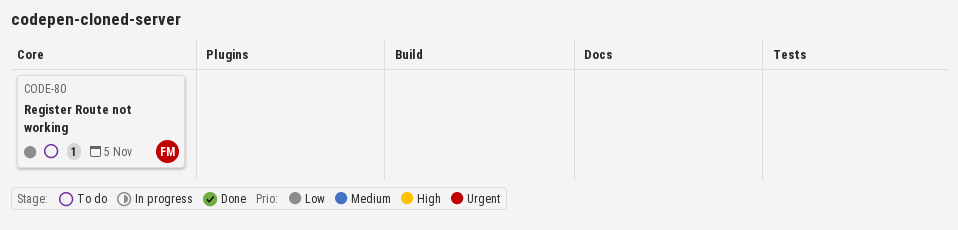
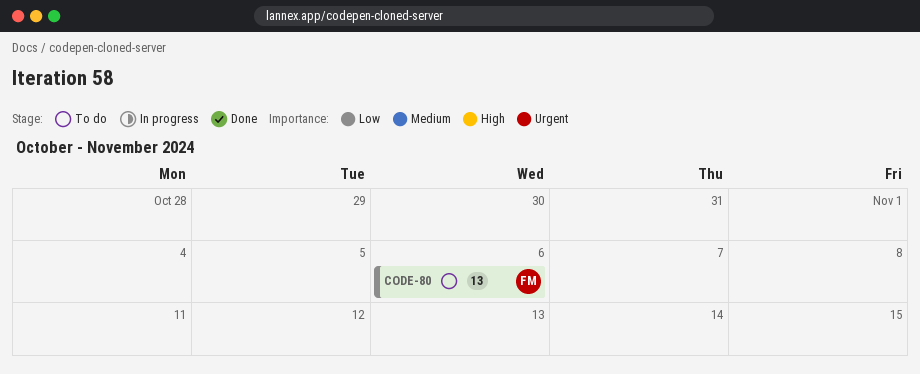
CODE-80, estimate: 1 -> 13
CODE-80, due: Nov 5 -> Nov 6

